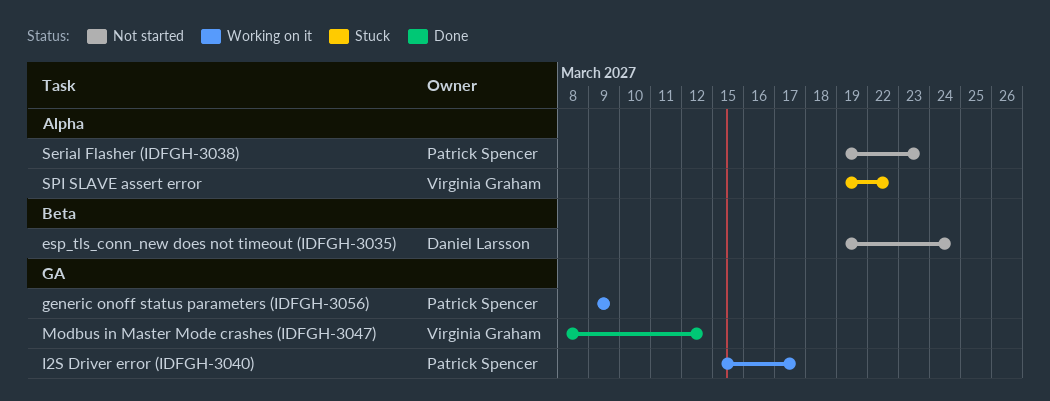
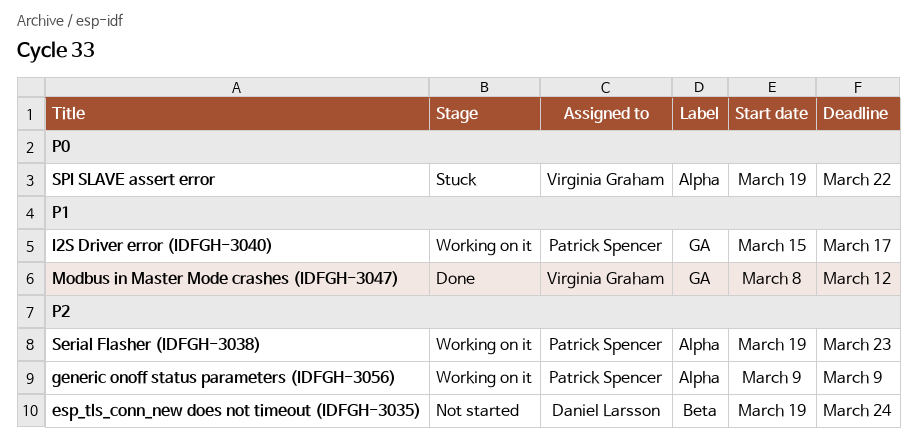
generic onoff status parameters (IDFGH-3056), label: GA -> Alpha
Serial Flasher (IDFGH-3038), status: Not started -> Working on it

